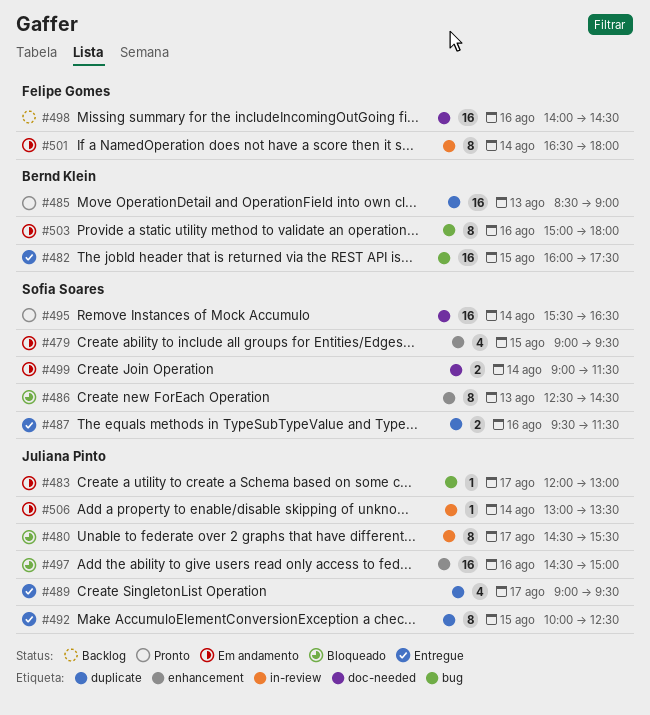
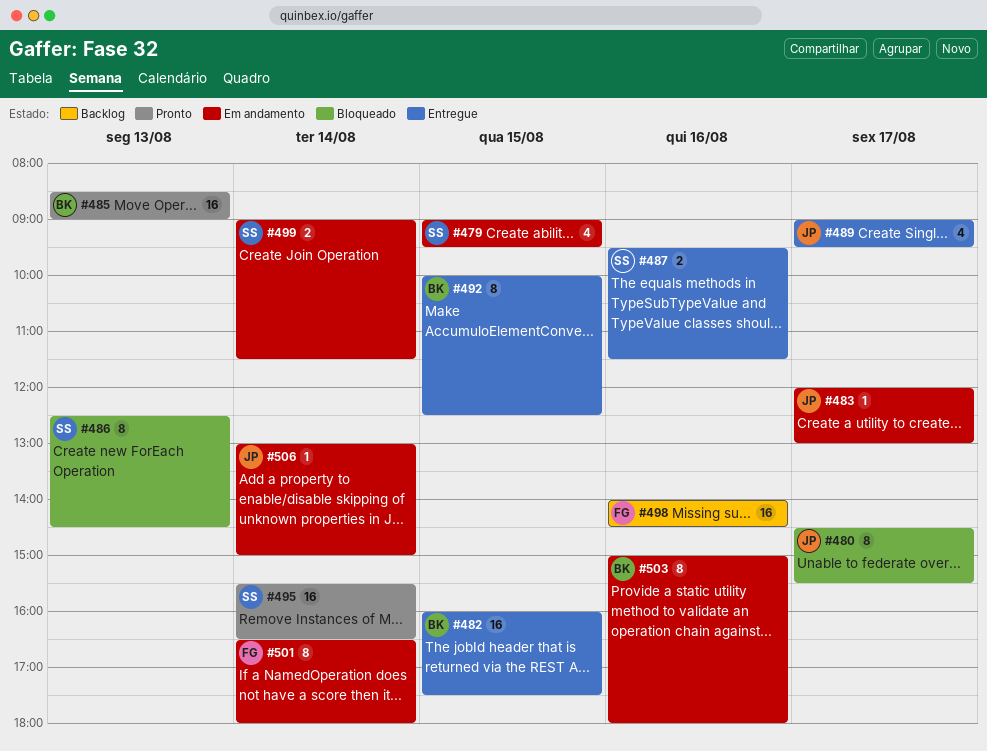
#492, owner: Juliana Pinto -> Bernd Klein
#497: present -> none
#506, ends: 13:30 -> 15:00

